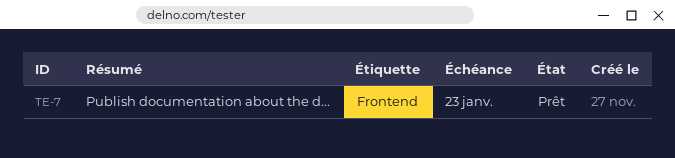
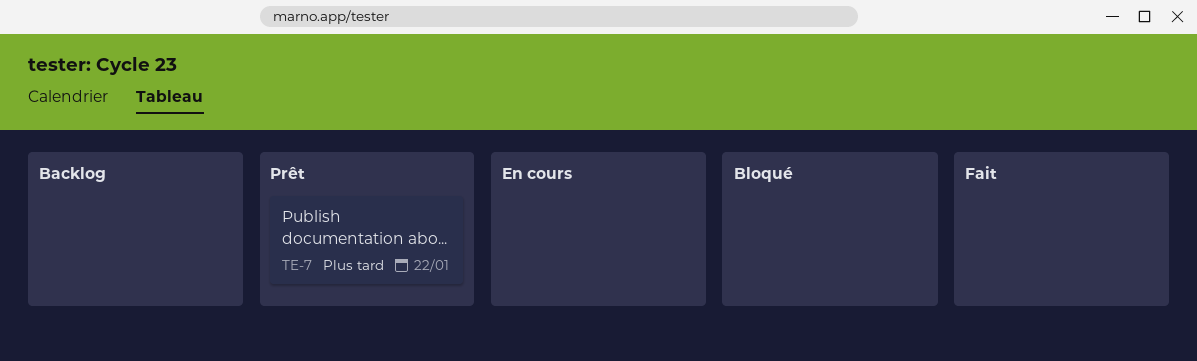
TE-7, due: Jan 23 -> Jan 22

